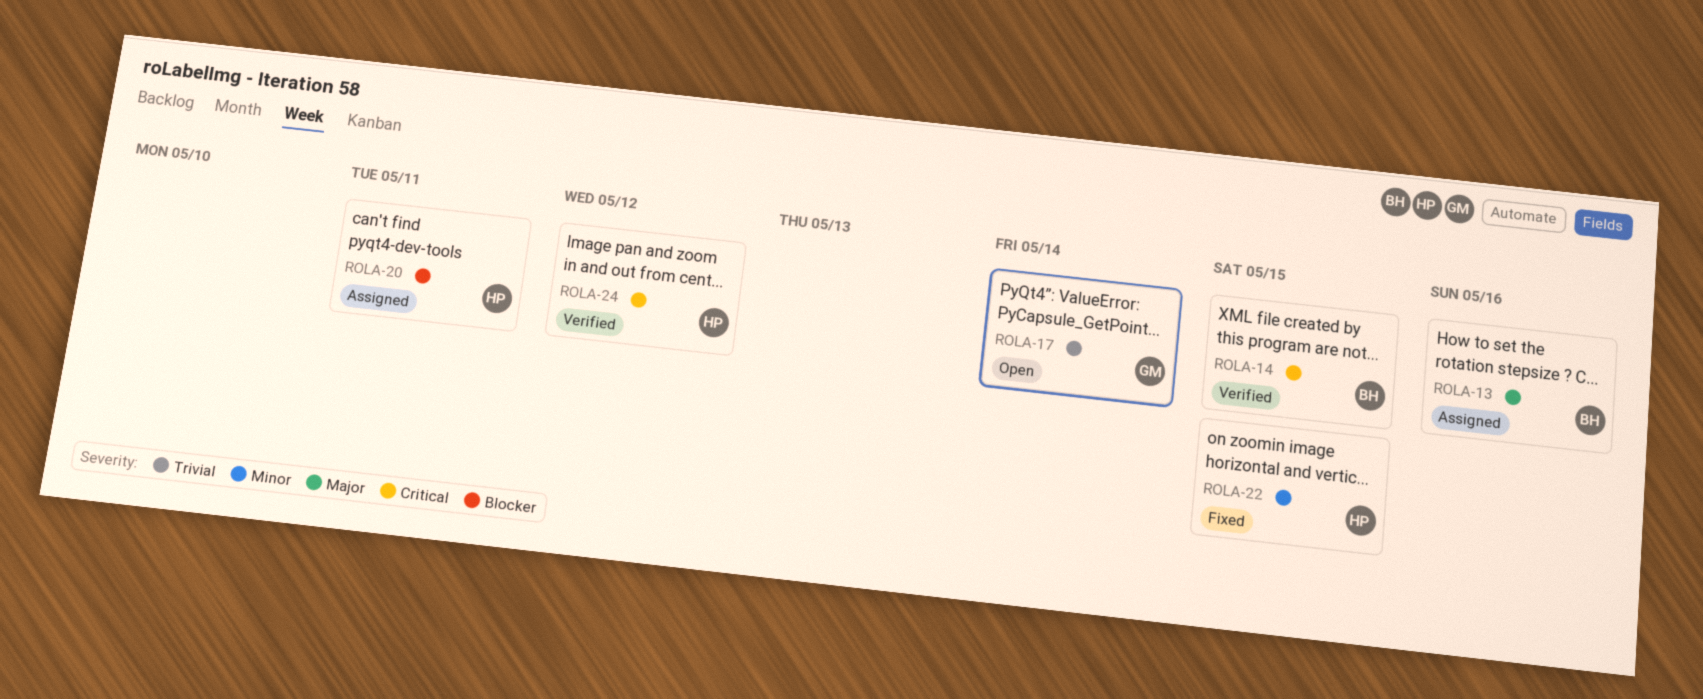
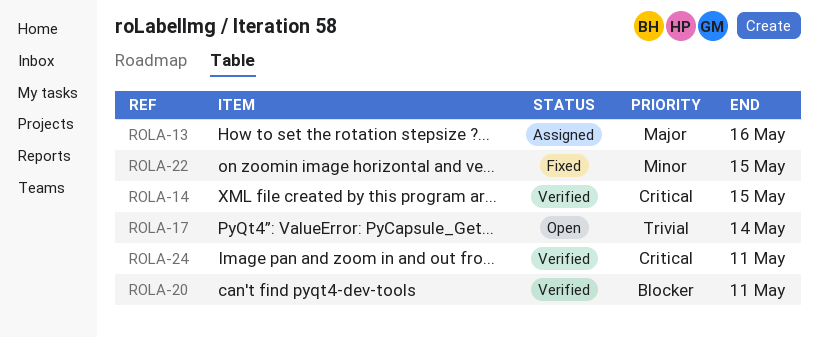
ROLA-20, status: Assigned -> Verified
ROLA-24, due: May 12 -> May 11

